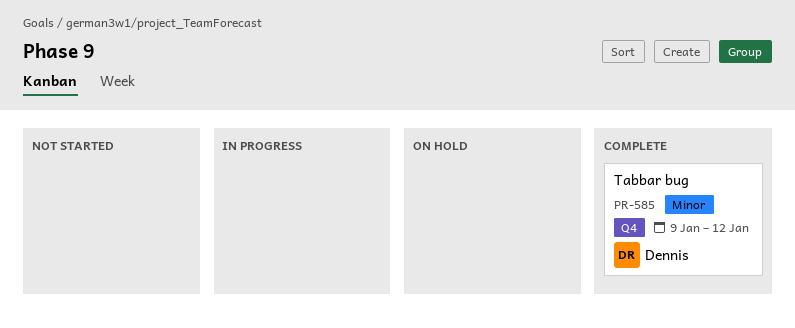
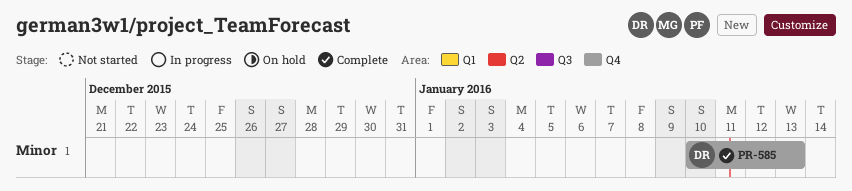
PR-585, start: Jan 9 -> Jan 10
PR-585, due: Jan 12 -> Jan 13

